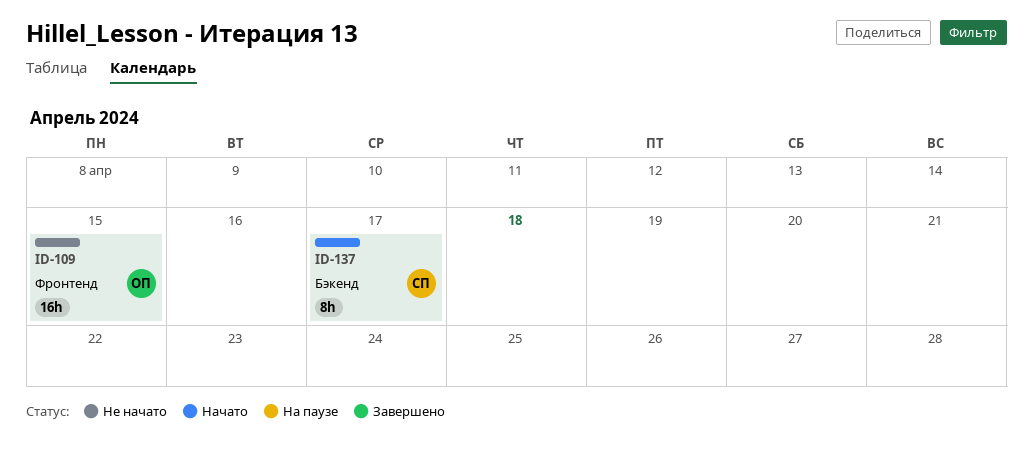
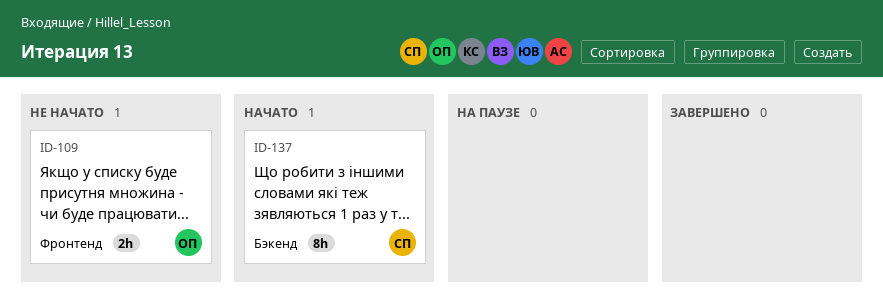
ID-109, estimate: 16h -> 2h

